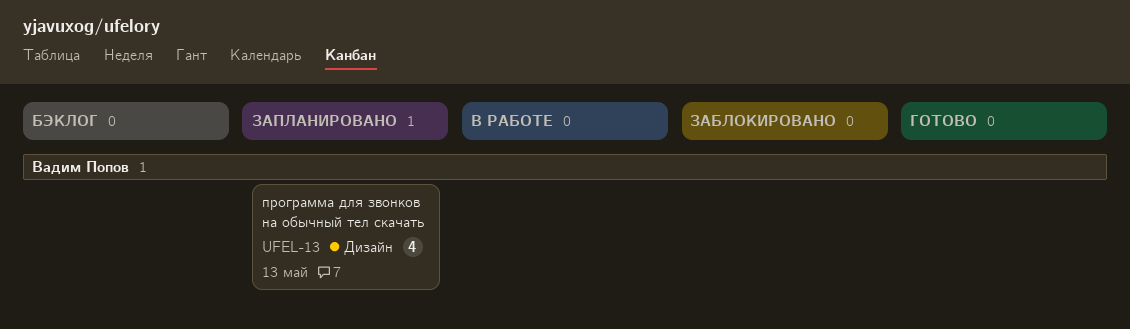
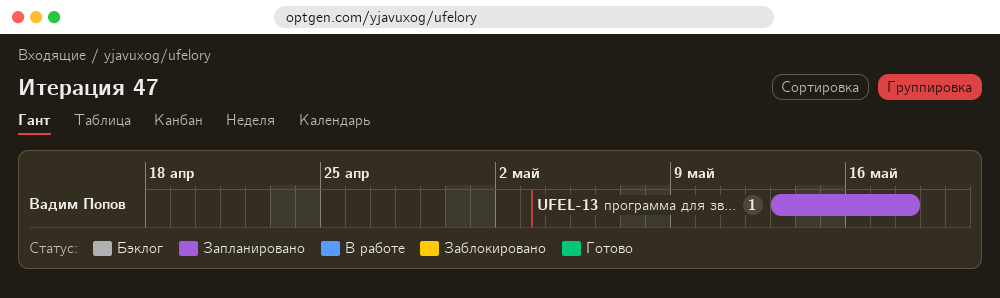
UFEL-13, estimate: 4 -> 1
UFEL-13, due: May 13 -> May 18

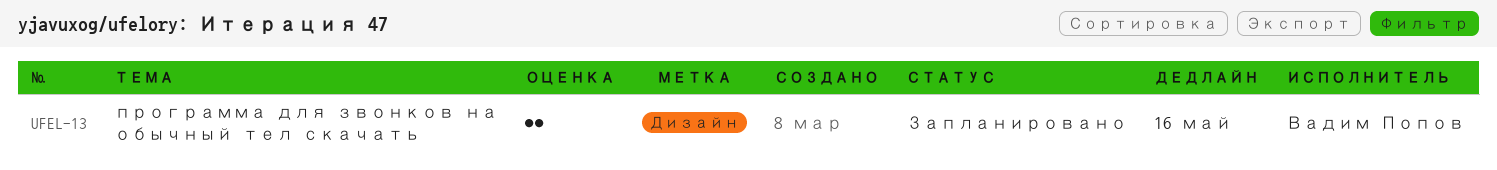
UFEL-13, estimate: 1 -> 2
UFEL-13, due: May 18 -> May 16

